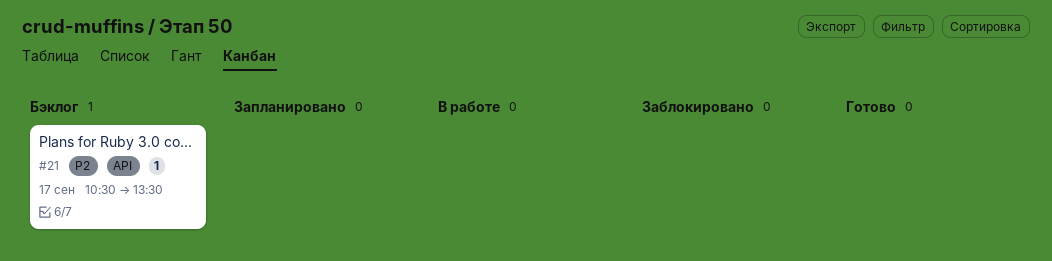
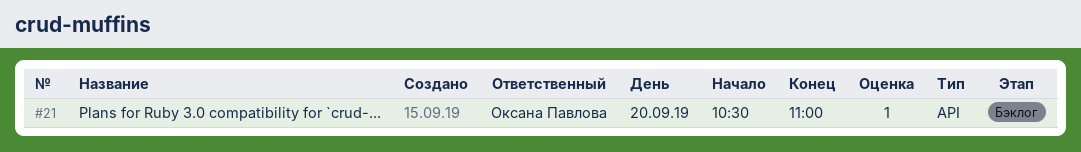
#21, day: Sep 17 -> Sep 20
#21, ends: 13:30 -> 11:00

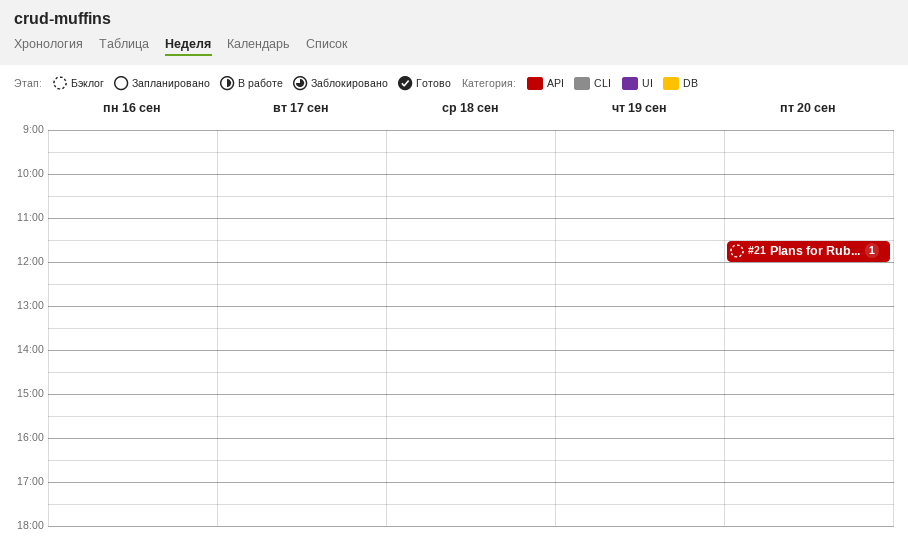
#21, begins: 10:30 -> 11:30
#21, ends: 11:00 -> 12:00

